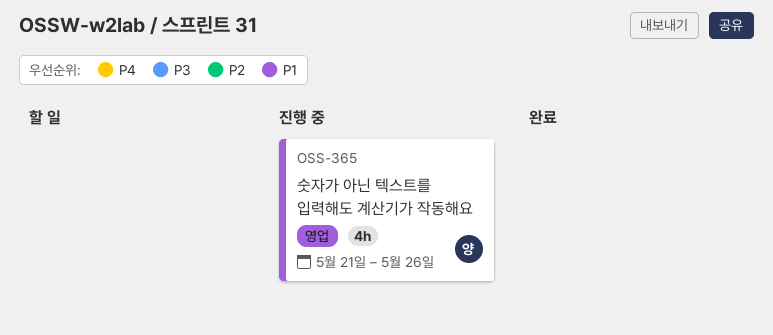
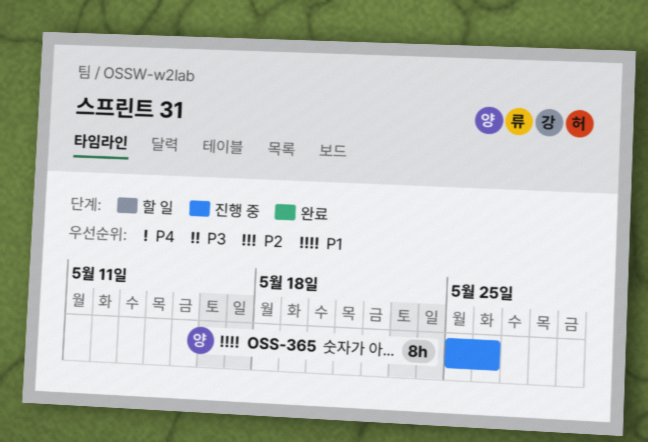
OSS-365, estimate: 4h -> 8h
OSS-365, start: May 21 -> May 25

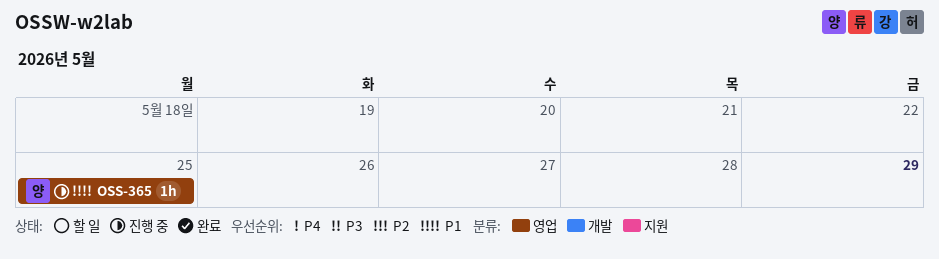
OSS-365, estimate: 8h -> 1h
OSS-365, due: May 26 -> May 25

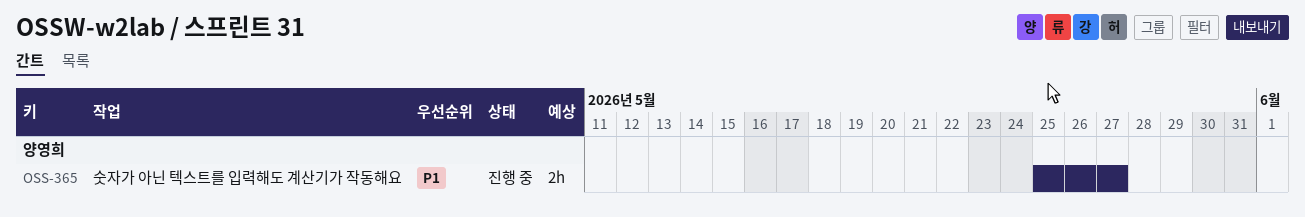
OSS-365, estimate: 1h -> 2h
OSS-365, due: May 25 -> May 27

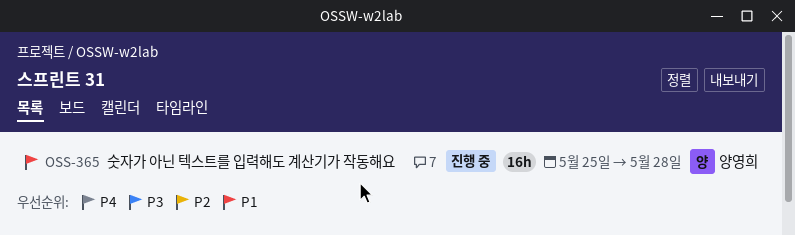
OSS-365, estimate: 2h -> 16h
OSS-365, due: May 27 -> May 28

